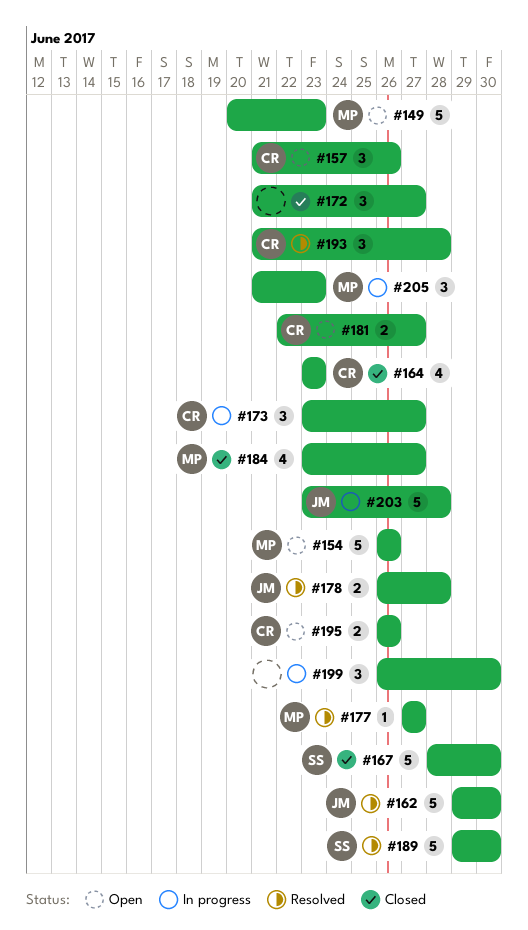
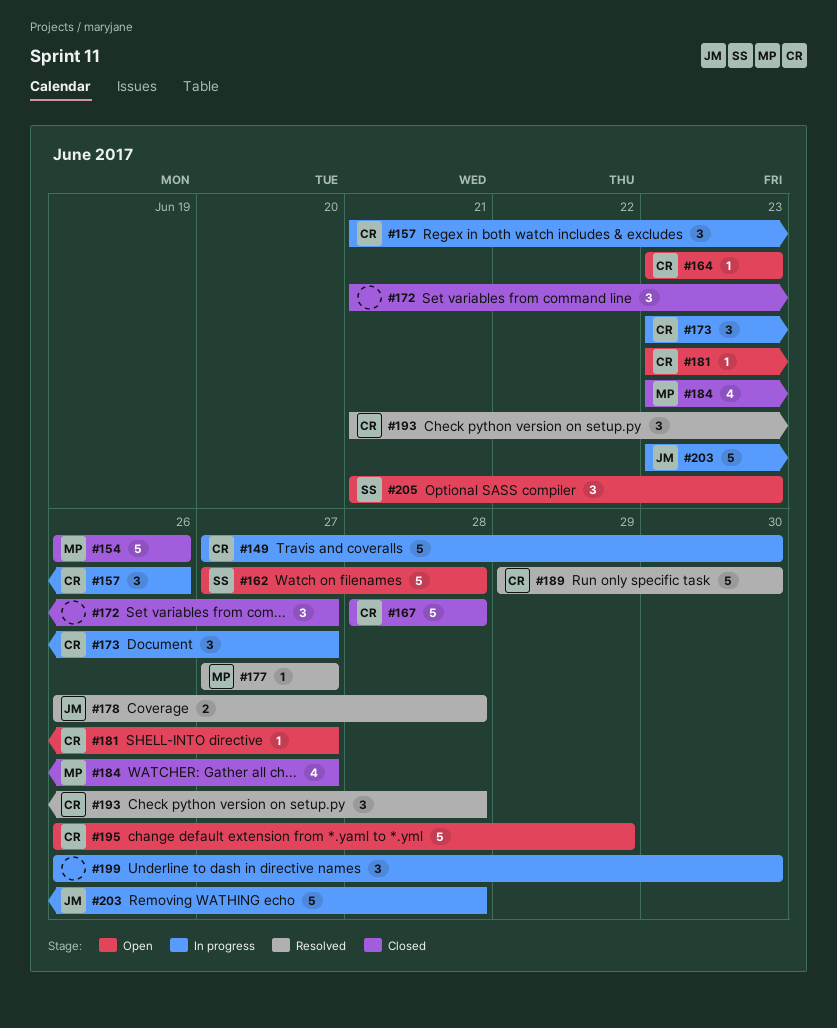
#149, status: Open -> In progress
#149, owner: MP -> CR
#149, start: Jun 20 -> Jun 27
#149, due: Jun 23 -> Jun 30
#154, status: Open -> Closed
#157, status: Open -> In progress
#162, status: Resolved -> Open
#162, owner: JM -> SS
#162, start: Jun 29 -> Jun 27
#162, due: Jun 30 -> Jun 28
#164, status: Closed -> Open
#164, estimate: 4 -> 1
#167, owner: SS -> CR
#167, due: Jun 30 -> Jun 28
#181, estimate: 2 -> 1
#181, start: Jun 22 -> Jun 23
#189, owner: SS -> CR
#195, estimate: 2 -> 5
#195, due: Jun 26 -> Jun 29
#205, status: In progress -> Open
#205, owner: MP -> SS

